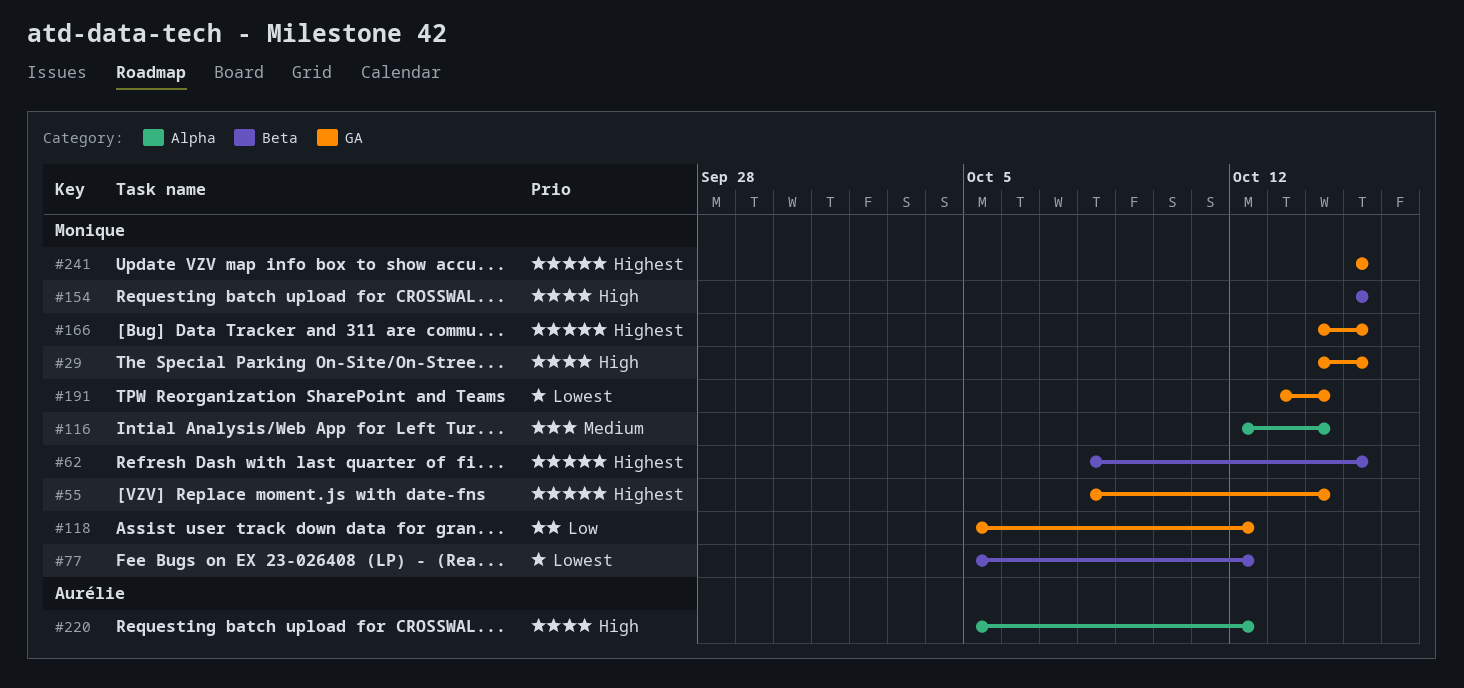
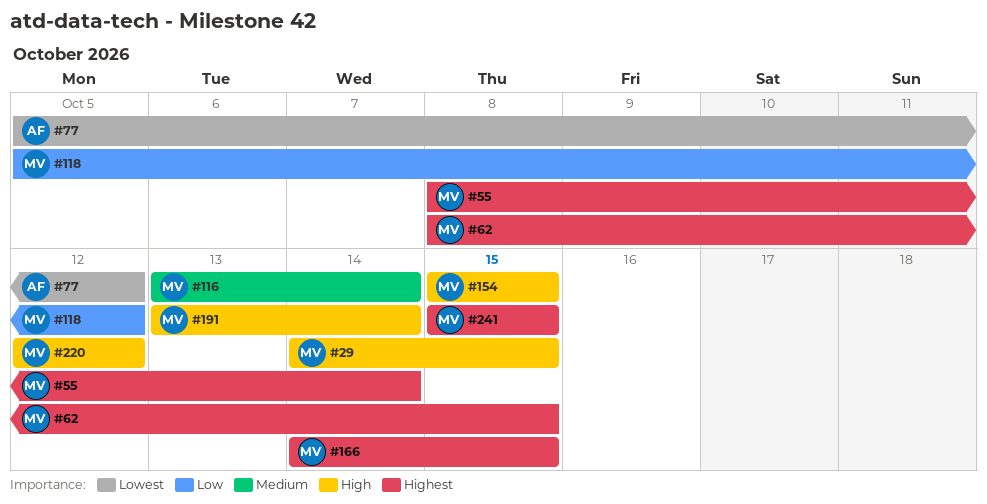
#77, owner: Monique -> Aurélie
#116, start: Oct 12 -> Oct 13
#191, priority: Lowest -> High
#220, owner: Aurélie -> Monique
#220, start: Oct 5 -> Oct 12

